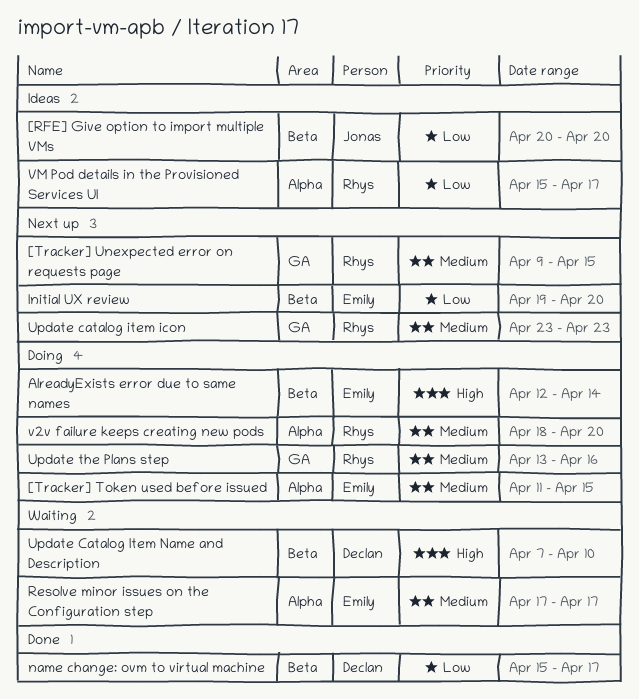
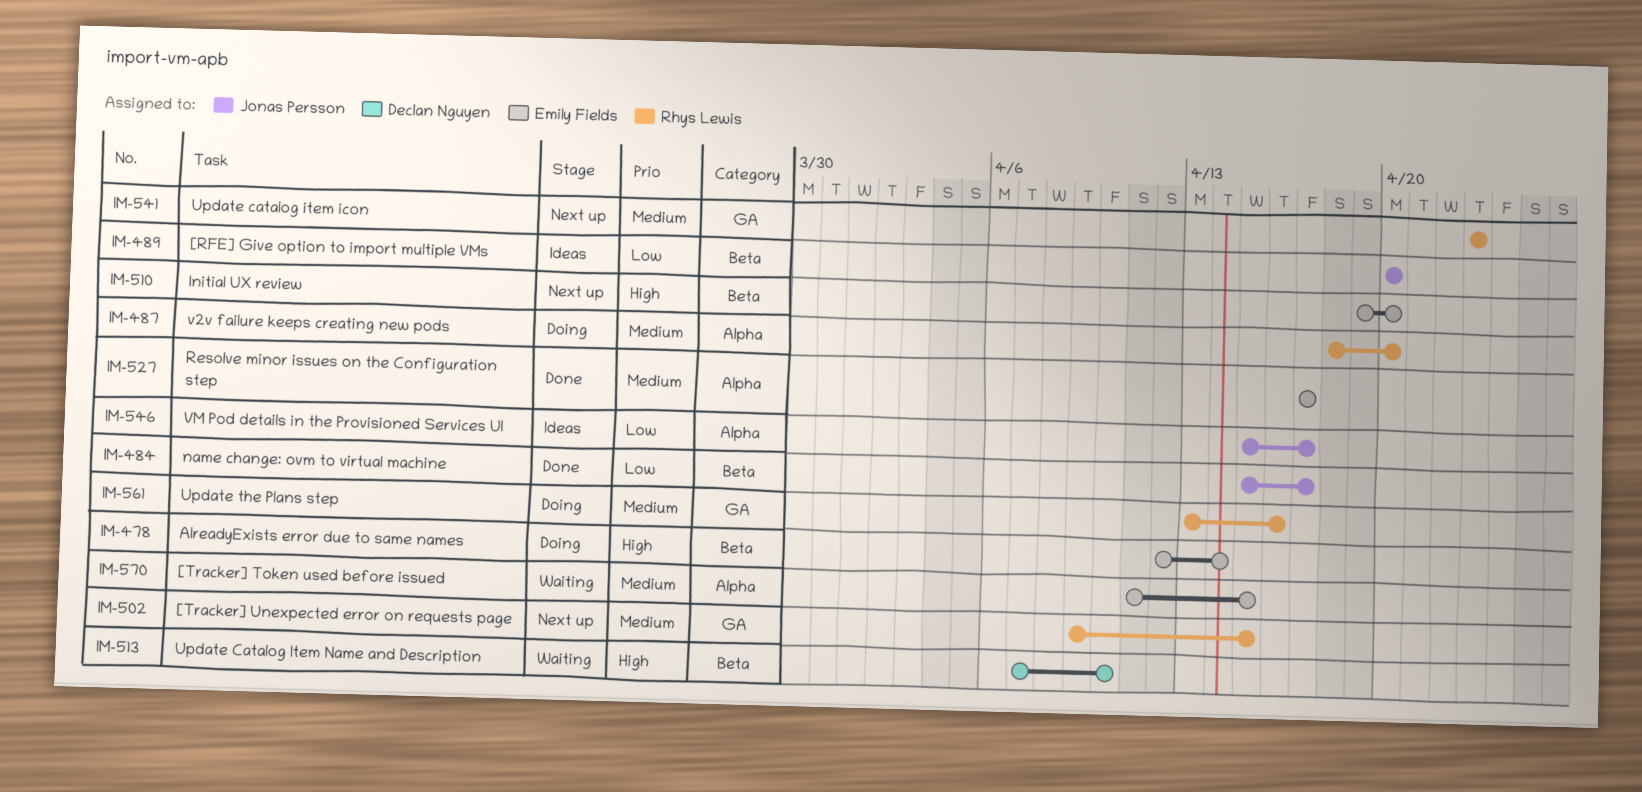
[Tracker] Token used before issued, status: Doing -> Waiting
Initial UX review, priority: Low -> High
name change: ovm to virtual machine, owner: Declan Nguyen -> Jonas Persson
Resolve minor issues on the Configuration step, status: Waiting -> Done
VM Pod details in the Provisioned Services UI, owner: Rhys Lewis -> Jonas Persson

